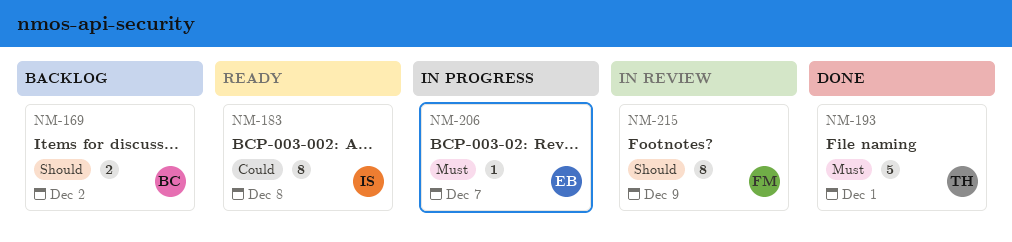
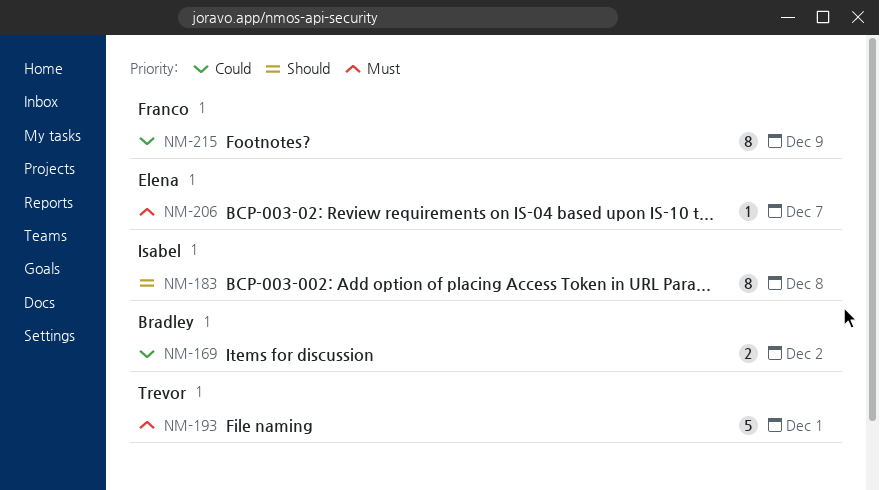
NM-169, priority: Should -> Could
NM-183, priority: Could -> Should
NM-215, priority: Should -> Could

